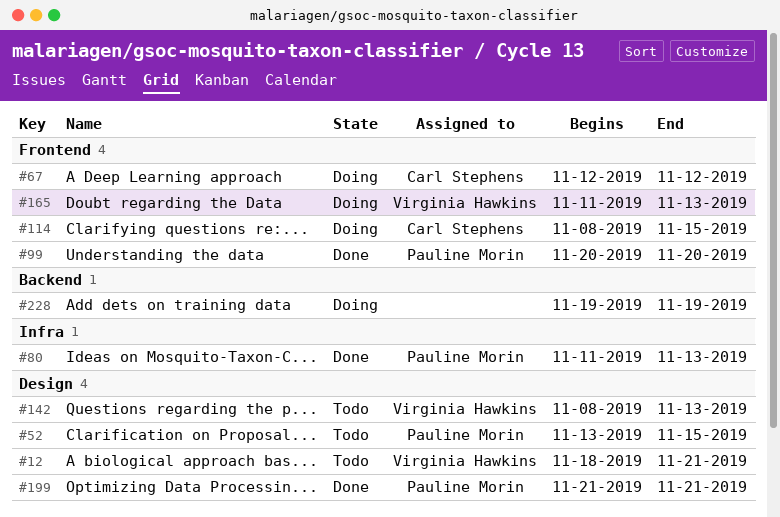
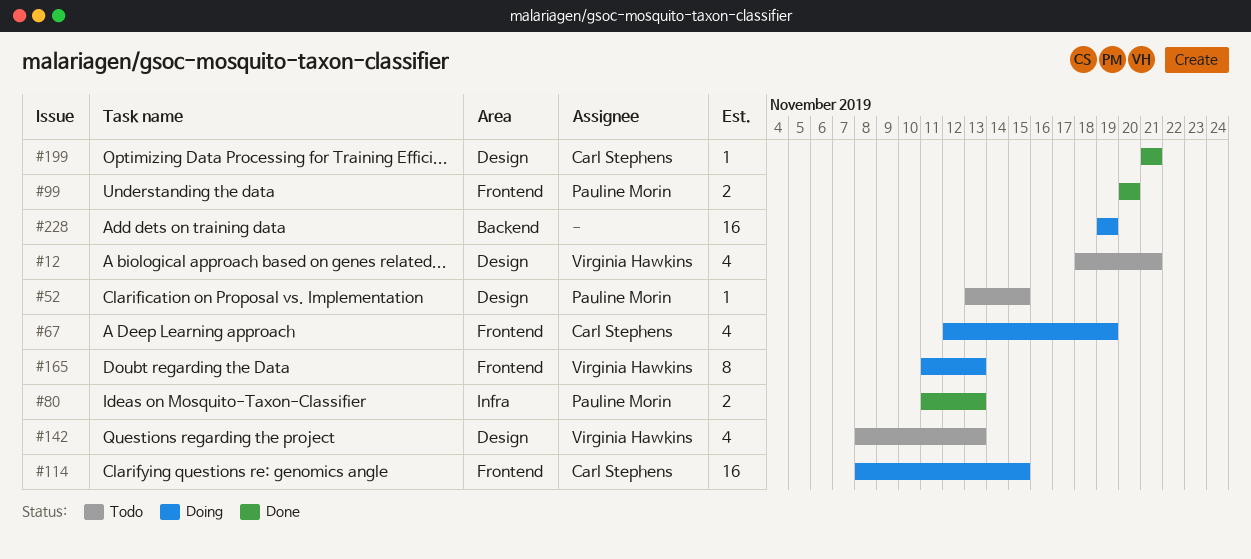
#67, due: Nov 12 -> Nov 19
#199, owner: Pauline Morin -> Carl Stephens

